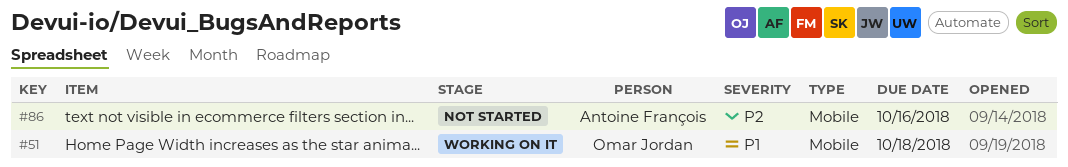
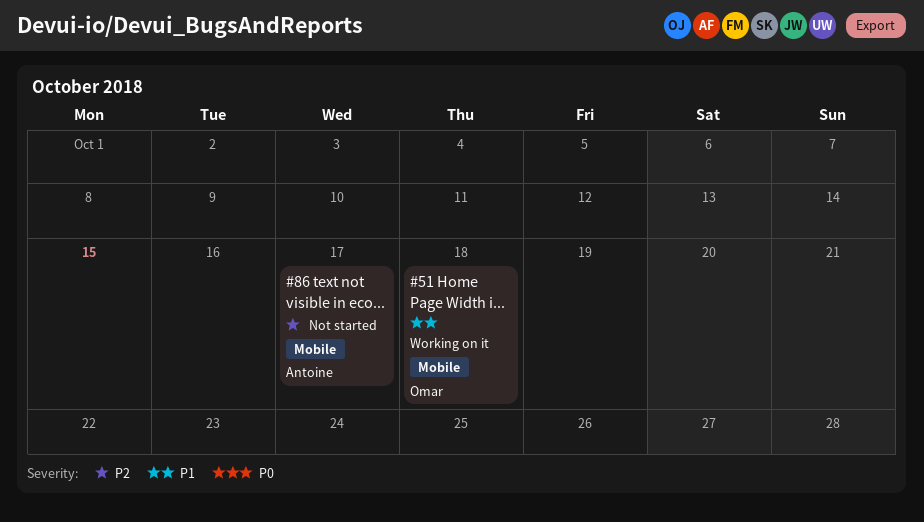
#86, due: Oct 16 -> Oct 17

